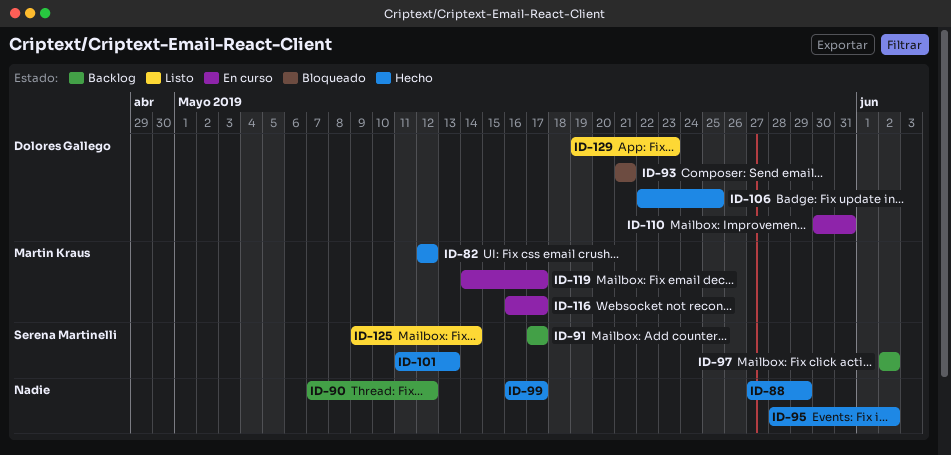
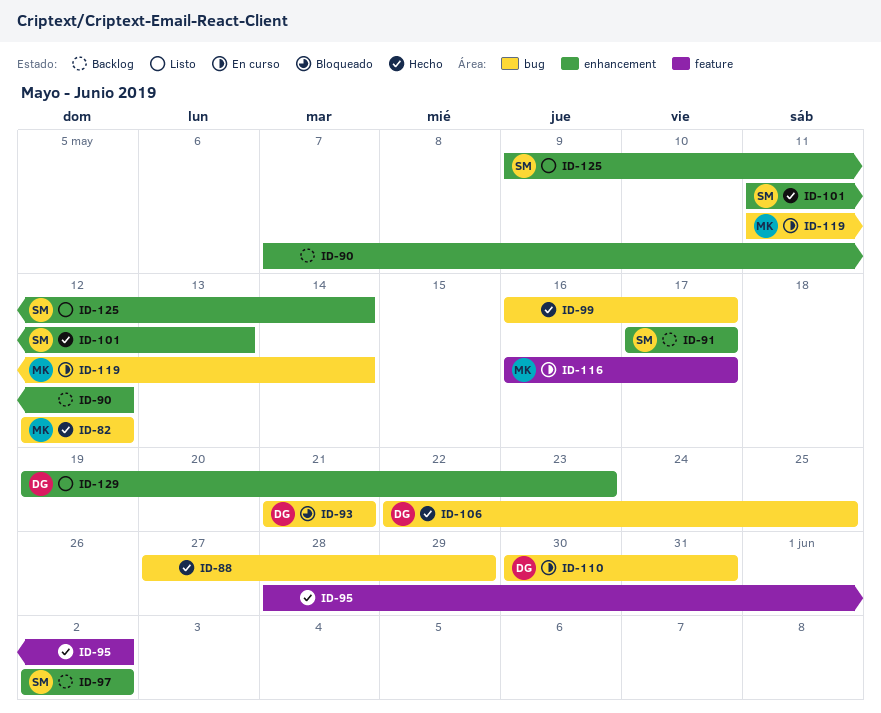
ID-119, start: May 14 -> May 11
ID-119, due: May 17 -> May 14

